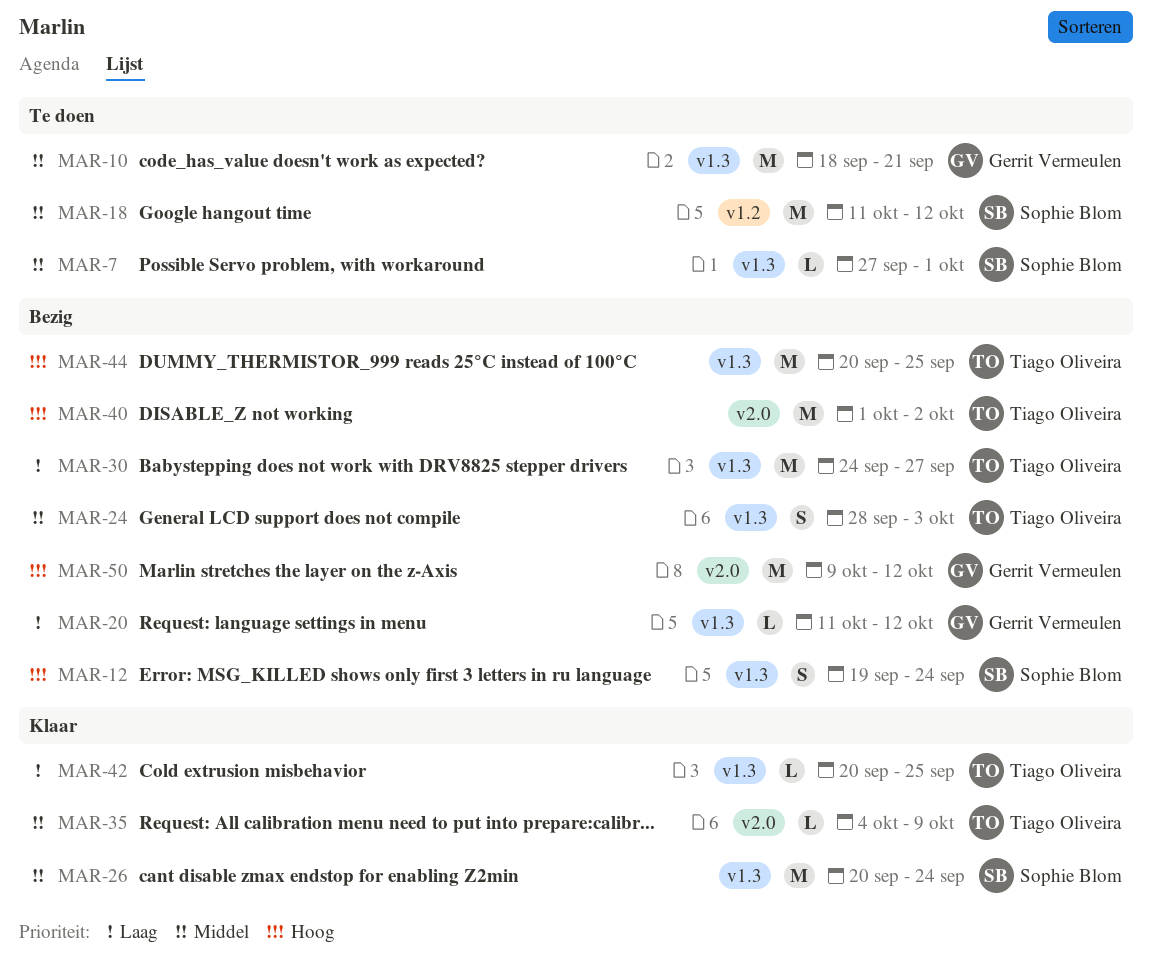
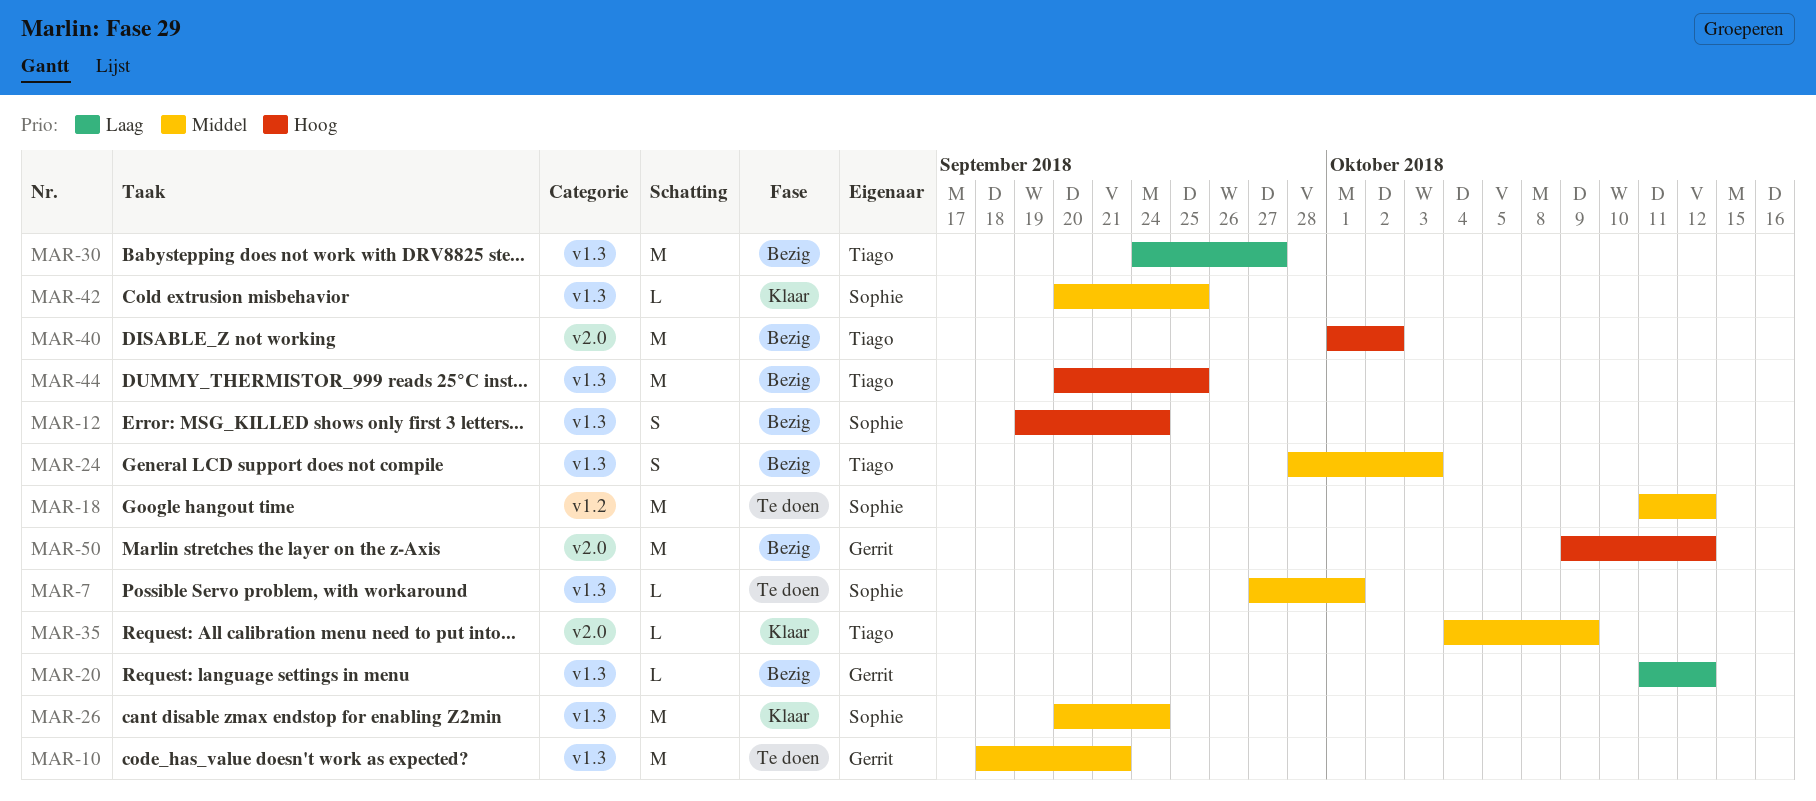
MAR-42, owner: Tiago Oliveira -> Sophie Blom
MAR-42, priority: Laag -> Middel

